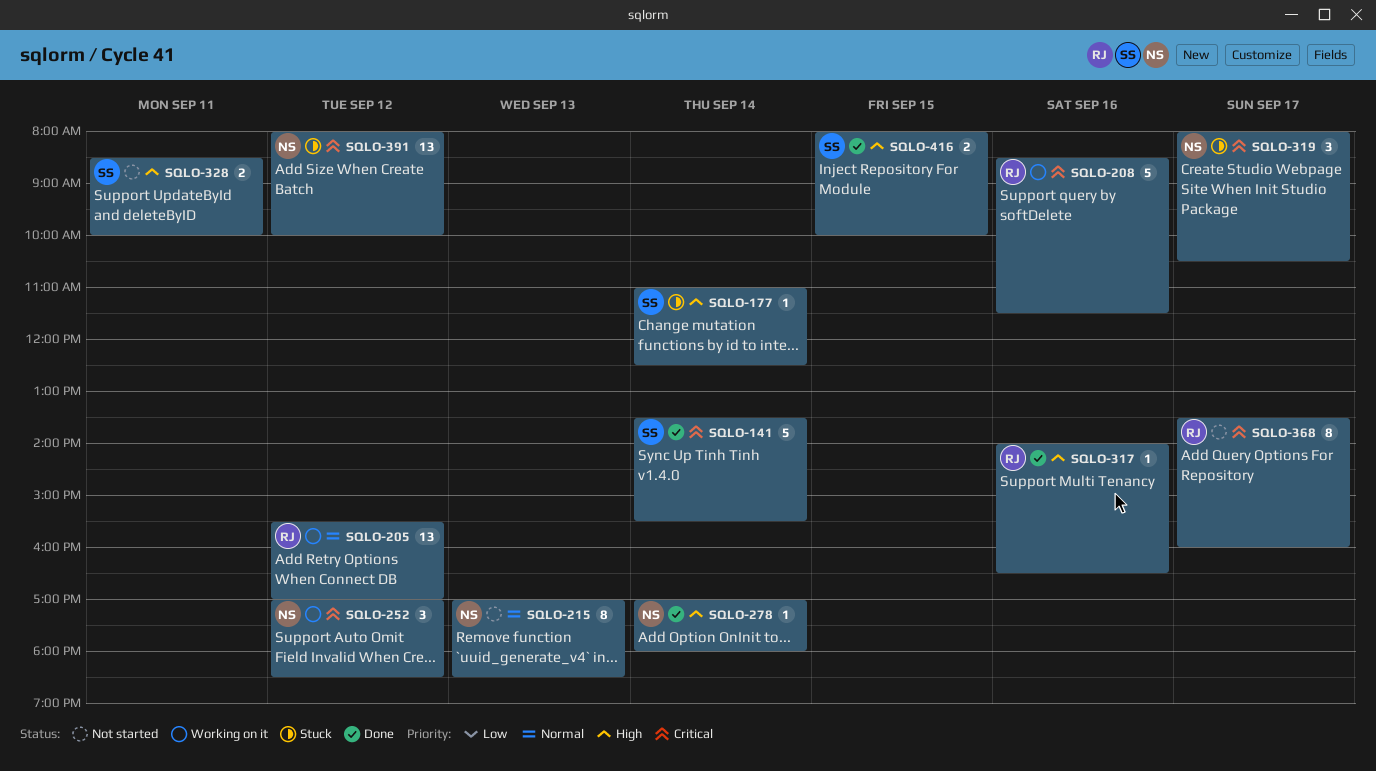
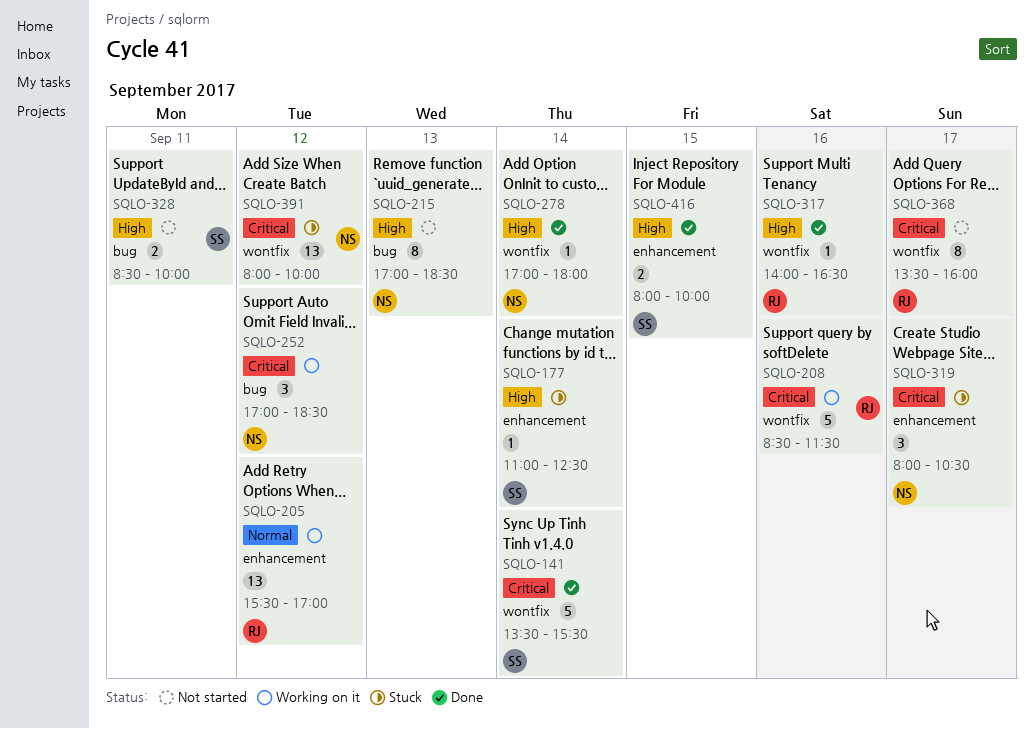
SQLO-215, priority: Normal -> High

